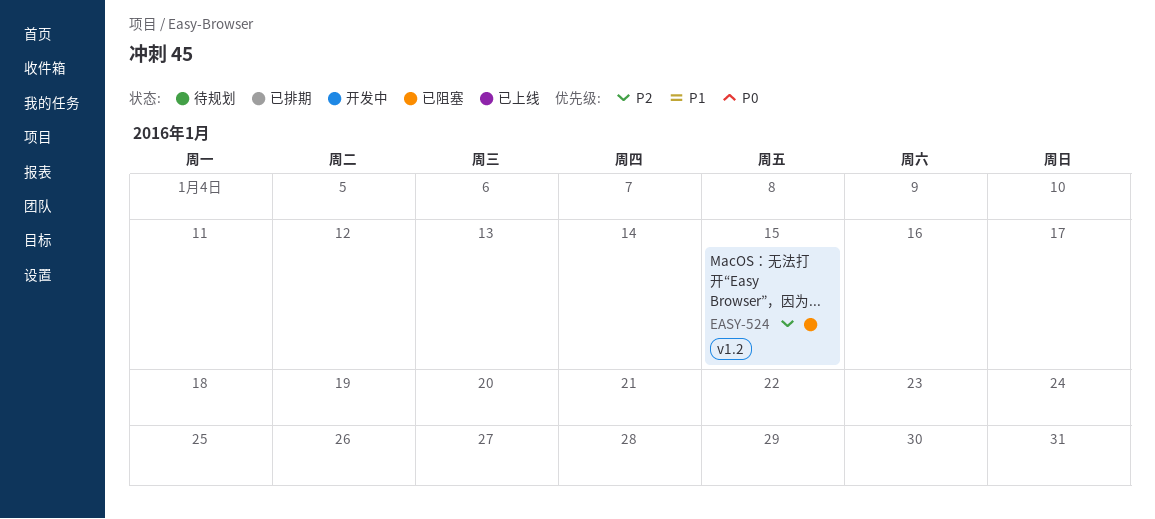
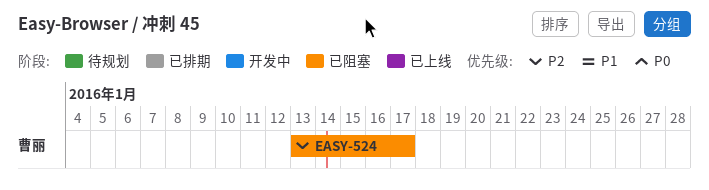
EASY-524, due: Jan 15 -> Jan 17

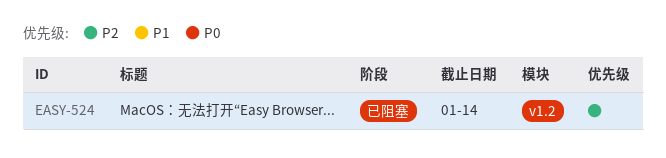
EASY-524, due: Jan 17 -> Jan 14

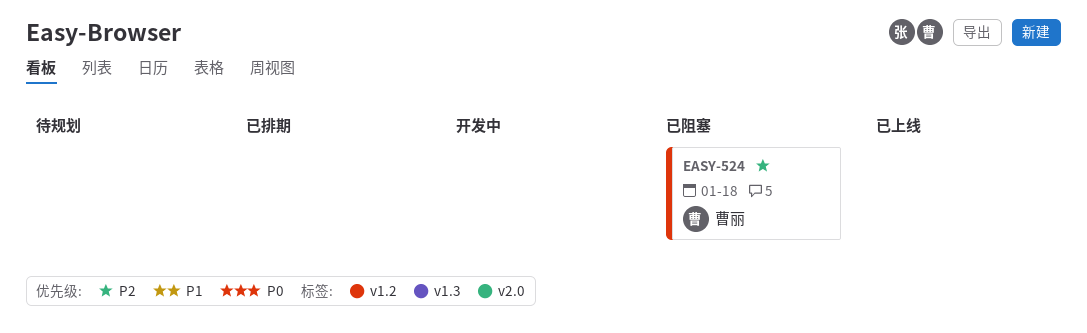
EASY-524, due: Jan 14 -> Jan 18

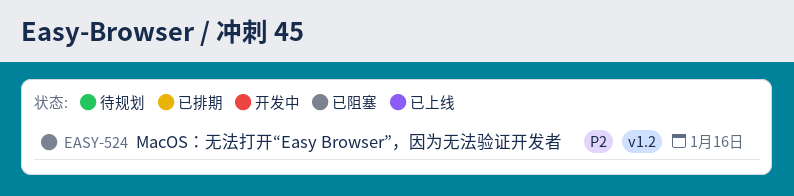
EASY-524, due: Jan 18 -> Jan 16

